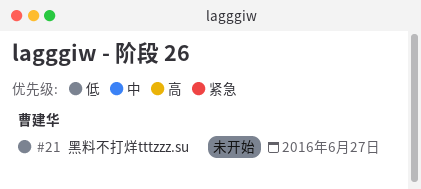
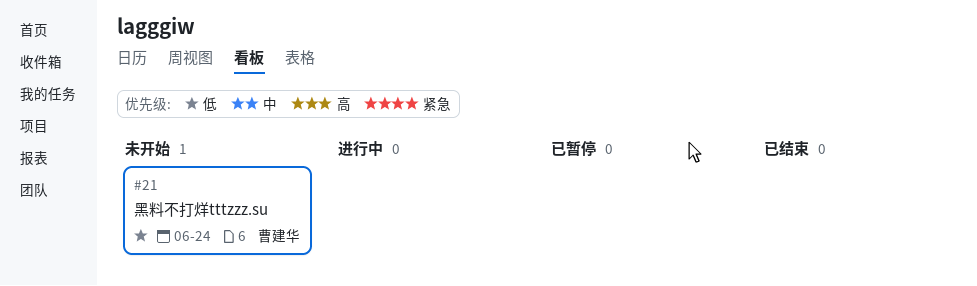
#21, due: Jun 27 -> Jun 24

